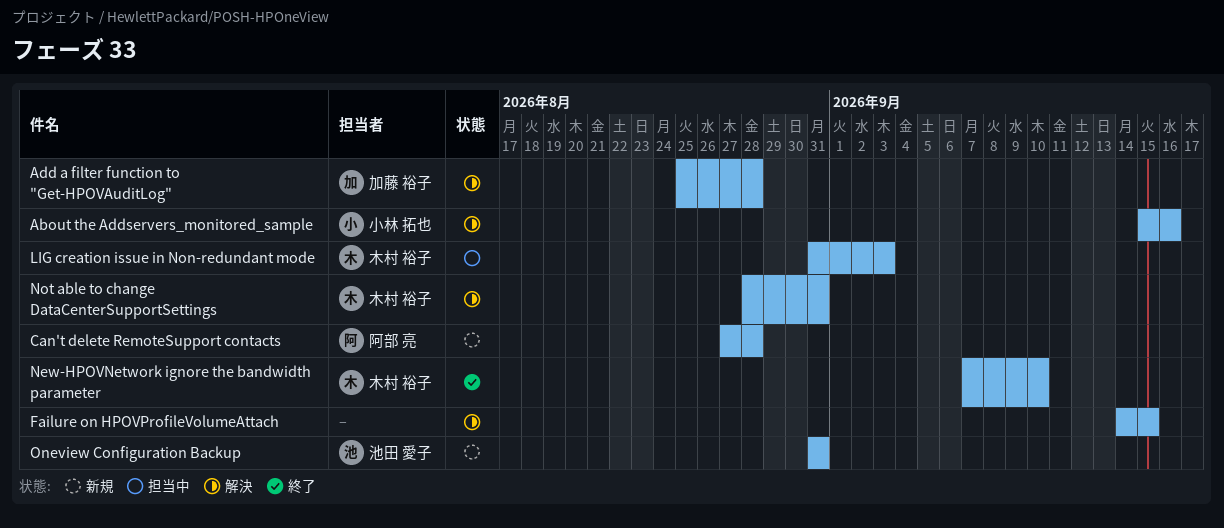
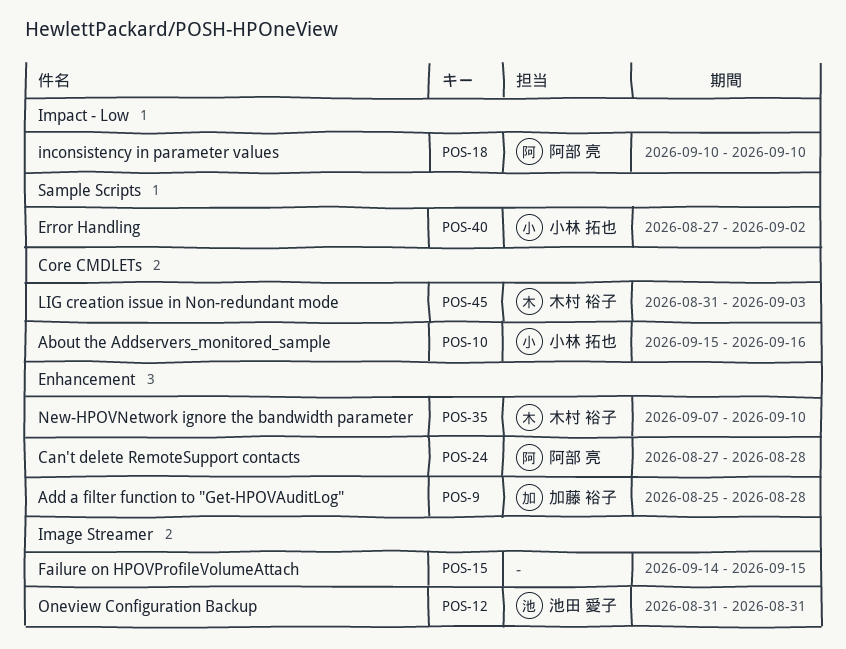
Error Handling: none -> present
inconsistency in parameter values: none -> present
Not able to change DataCenterSupportSettings: present -> none

